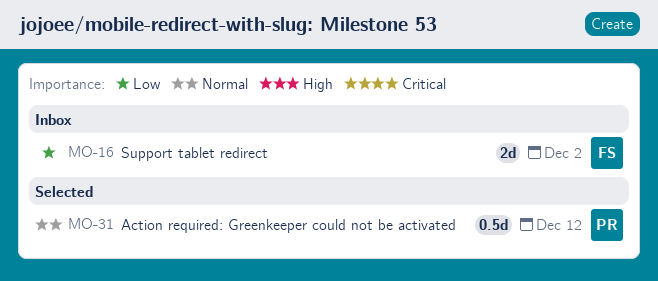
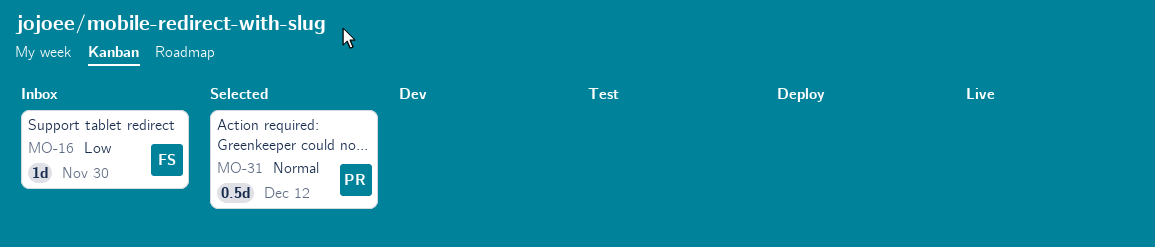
MO-16, estimate: 2d -> 1d
MO-16, due: Dec 2 -> Nov 30

